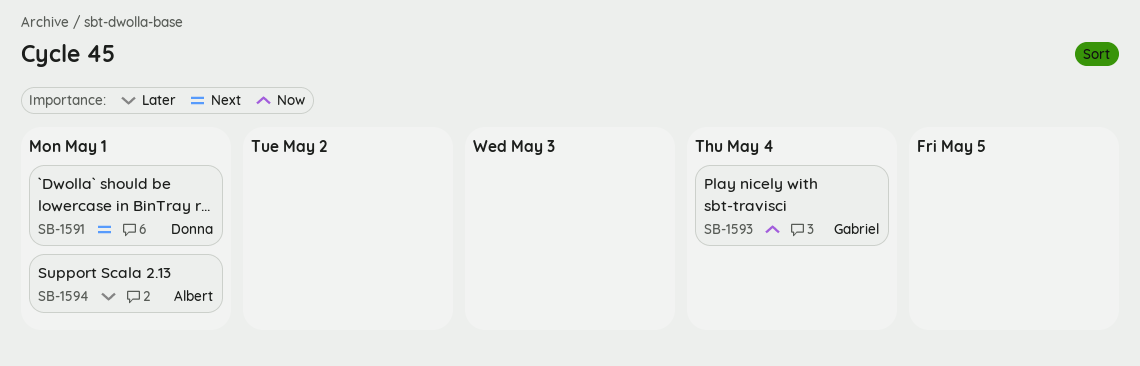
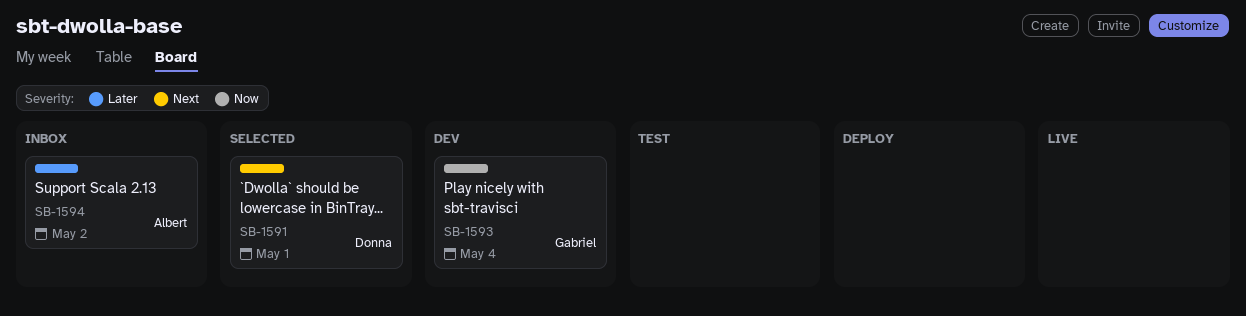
SB-1594, due: May 1 -> May 2

